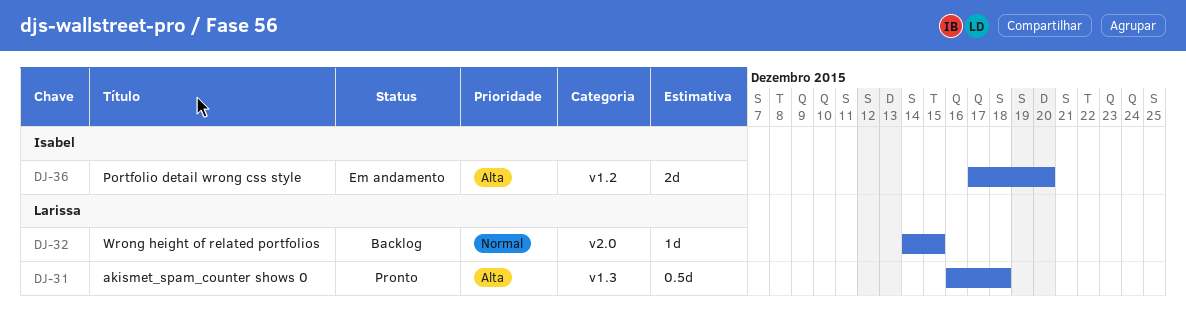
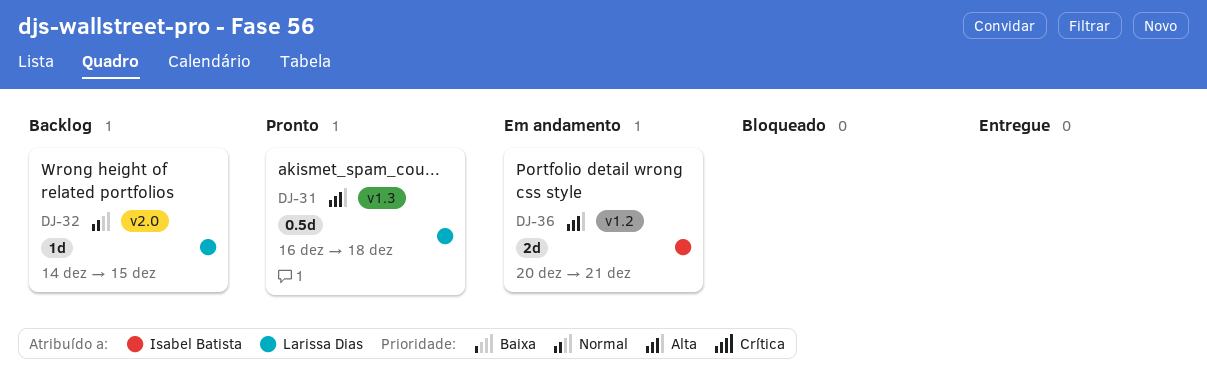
DJ-36, start: Dec 17 -> Dec 20
DJ-36, due: Dec 20 -> Dec 21

